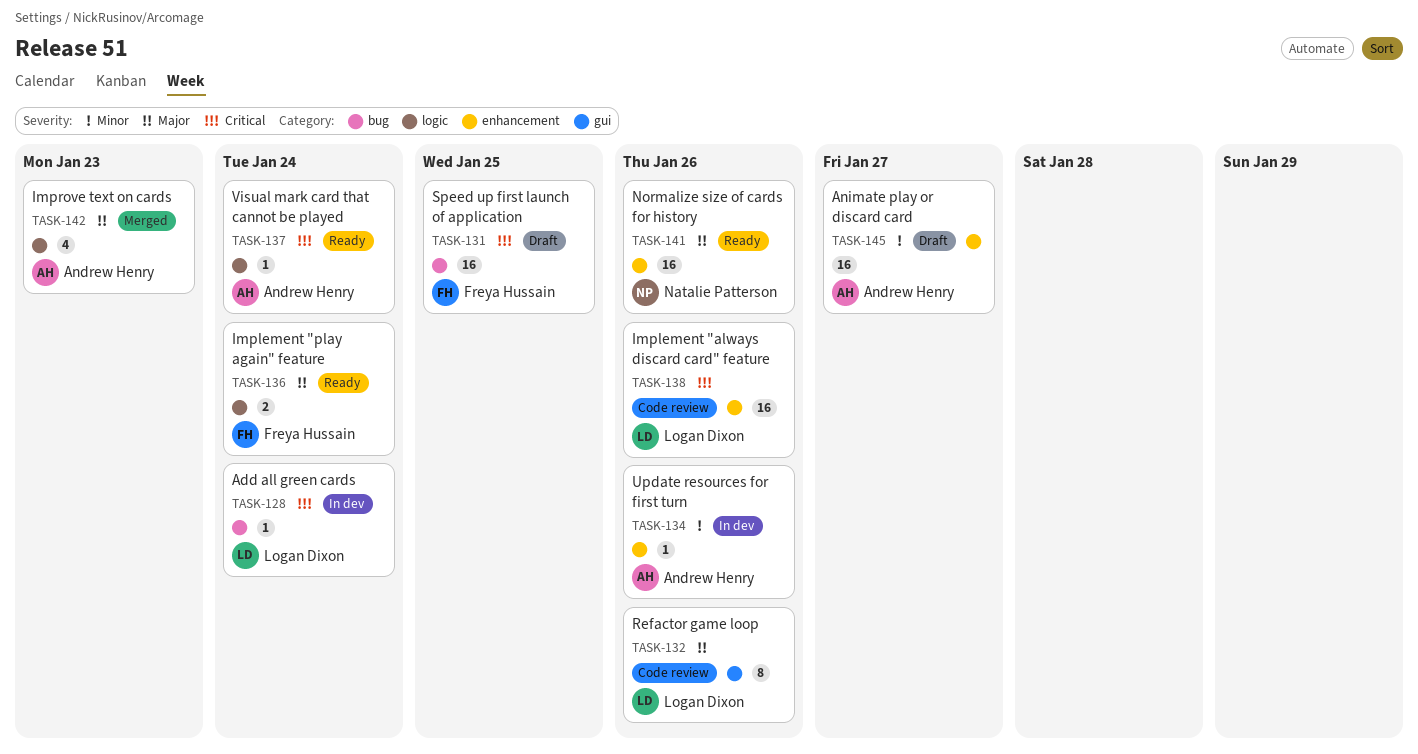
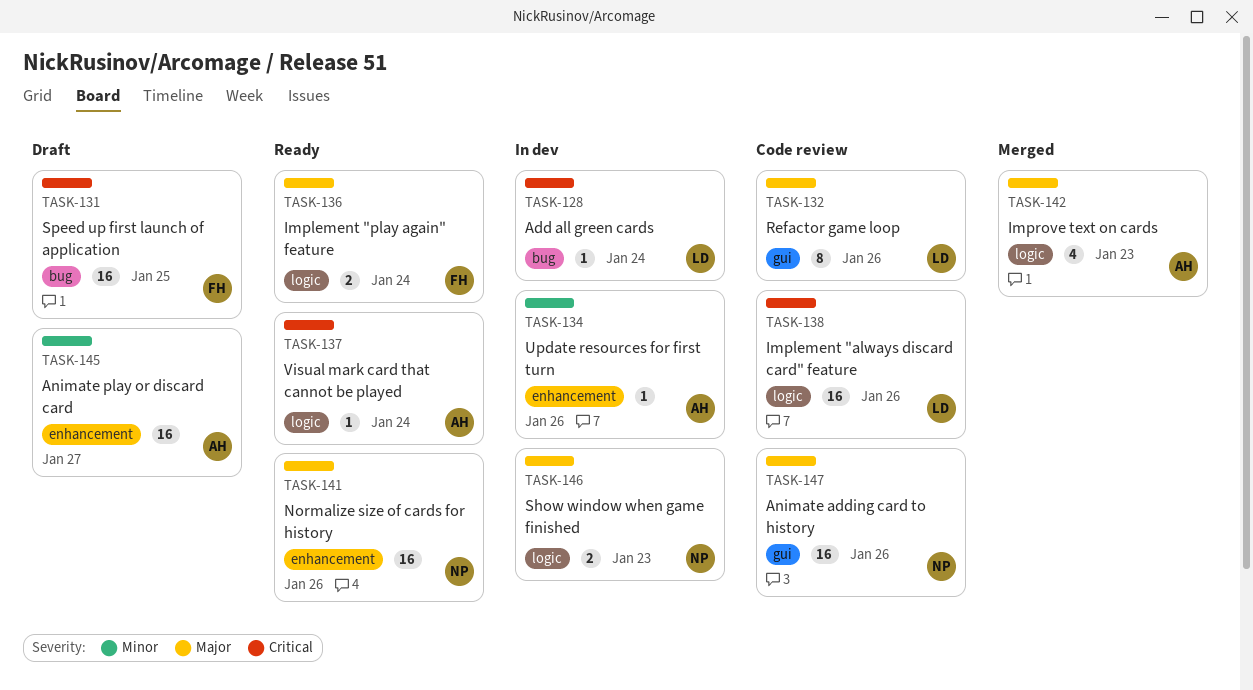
TASK-138, label: enhancement -> logic
TASK-146: none -> present
TASK-147: none -> present

